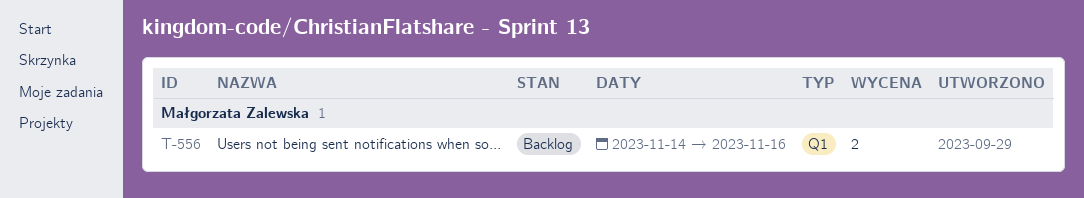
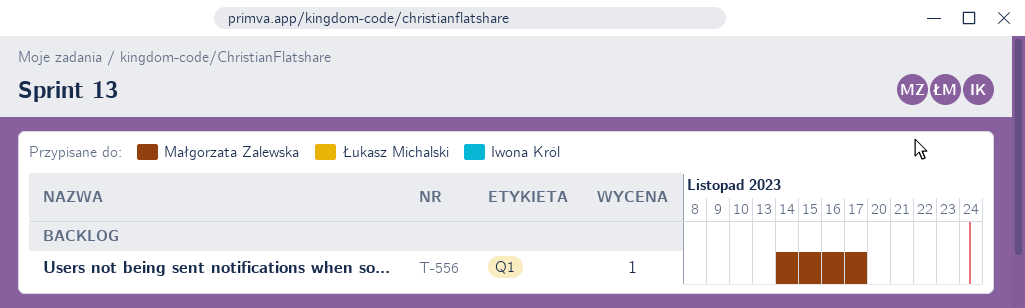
T-556, estimate: 2 -> 1
T-556, due: Nov 16 -> Nov 17

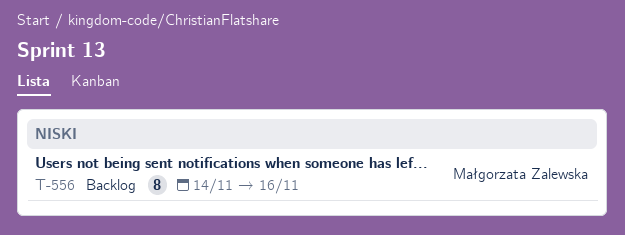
T-556, estimate: 1 -> 8
T-556, due: Nov 17 -> Nov 16

